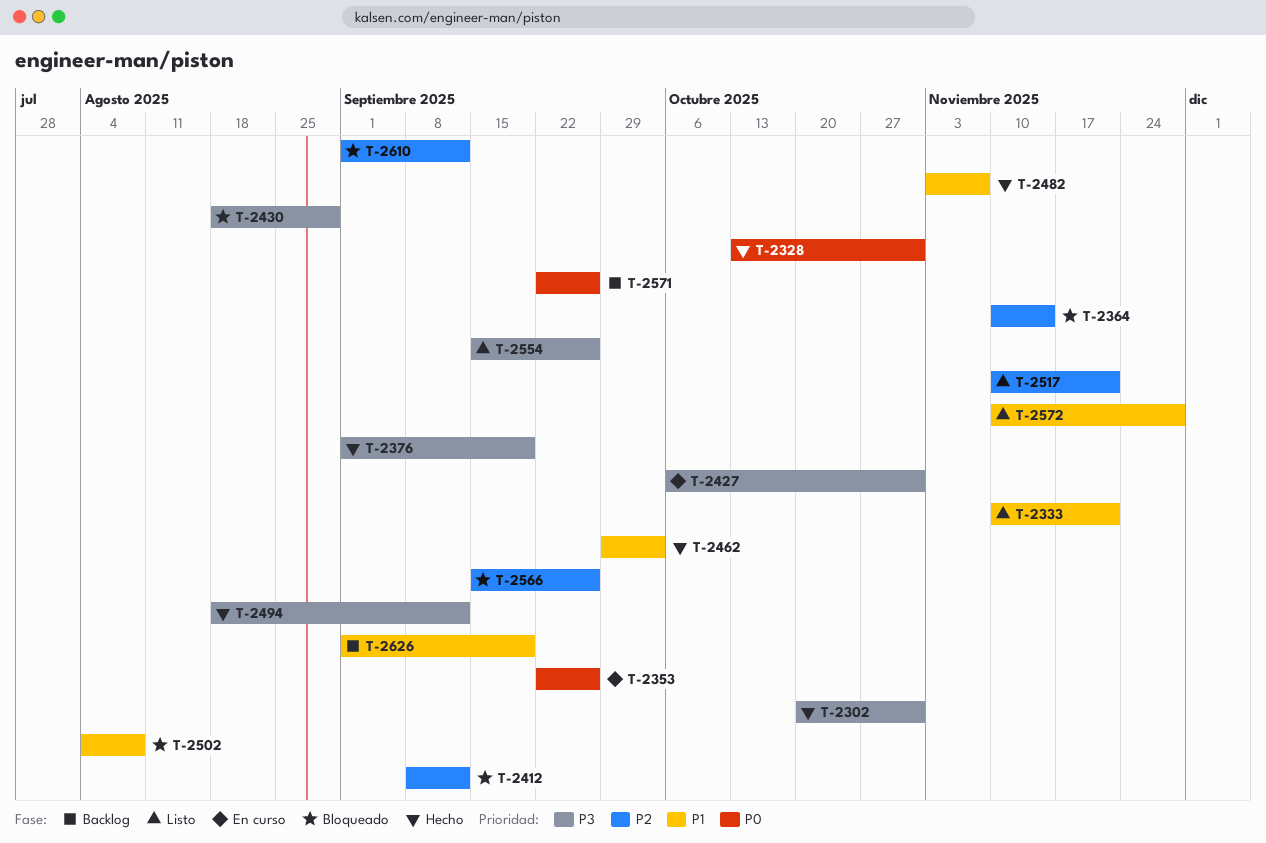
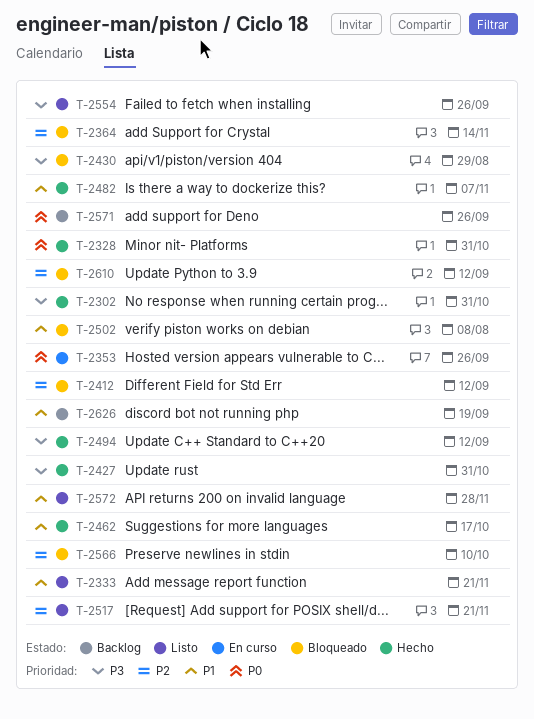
T-2376: present -> none
T-2427, status: En curso -> Hecho
T-2462, due: Oct 3 -> Oct 17
T-2566, due: Sep 26 -> Oct 10

